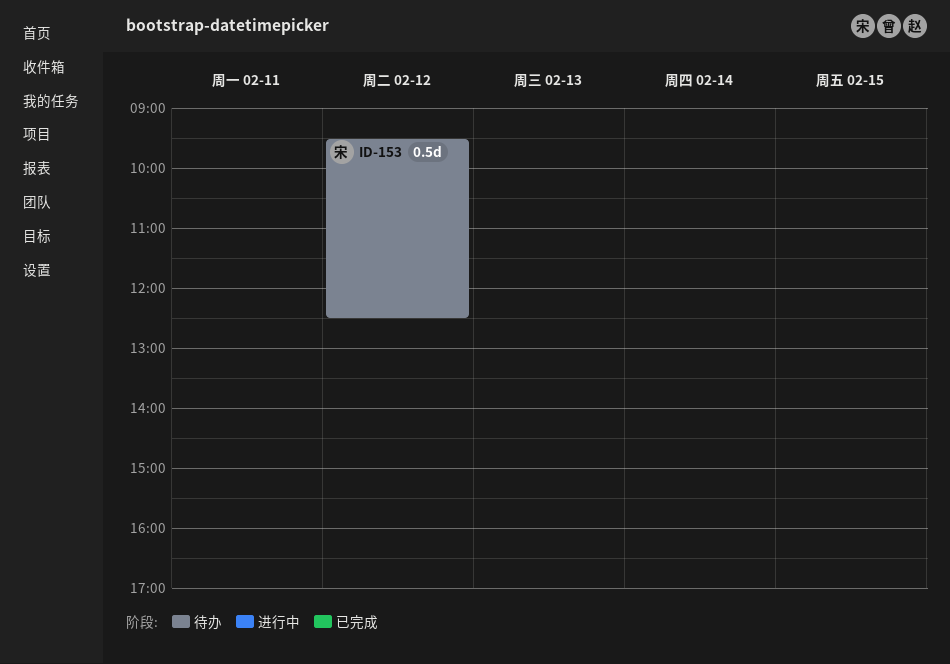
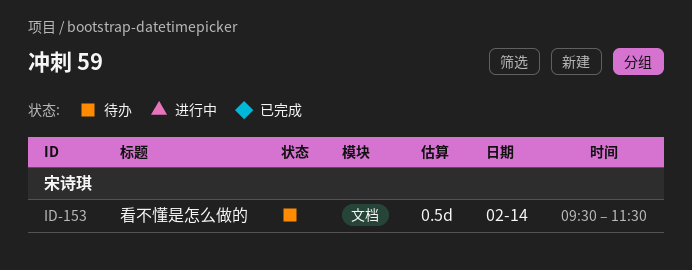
ID-153, day: Feb 12 -> Feb 14
ID-153, ends: 12:30 -> 11:30

